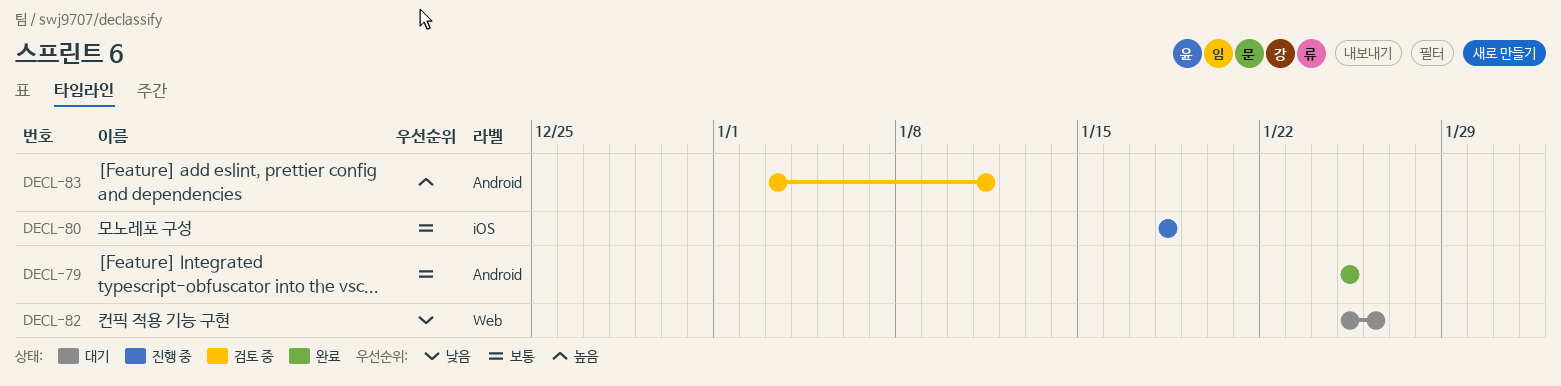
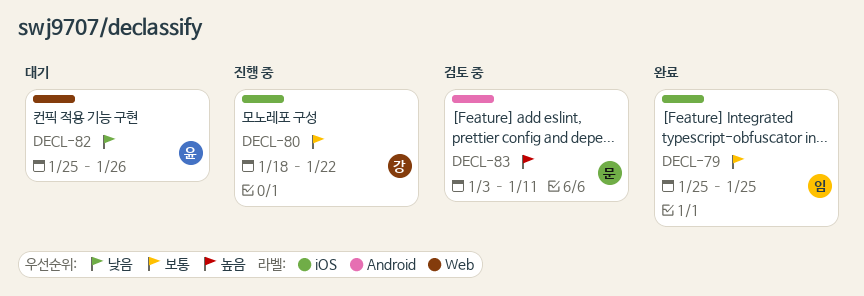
DECL-79, label: Android -> iOS
DECL-80, due: Jan 18 -> Jan 22

